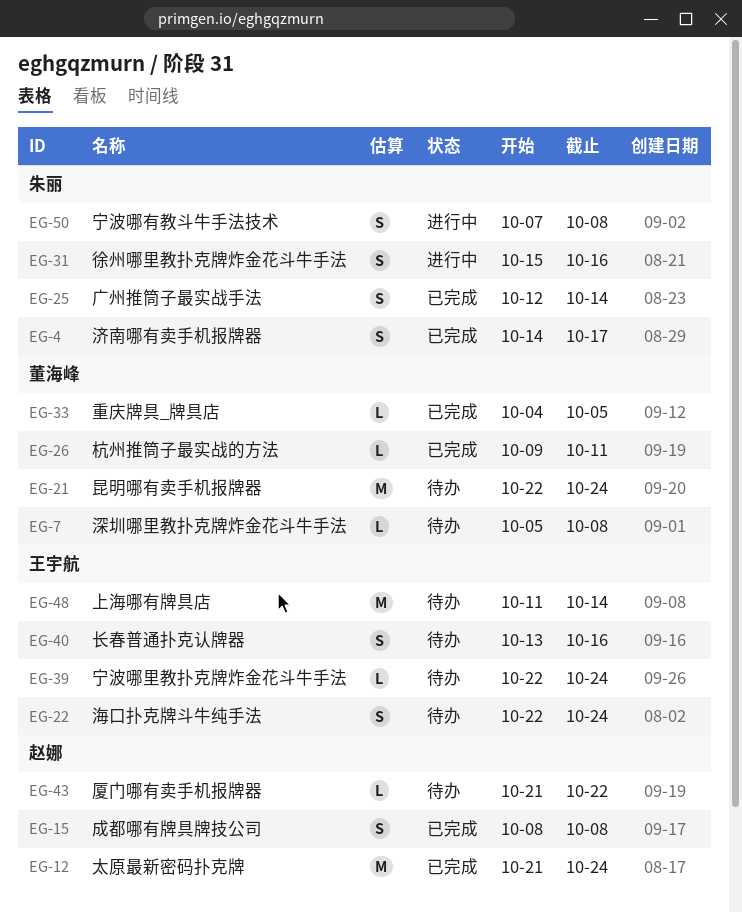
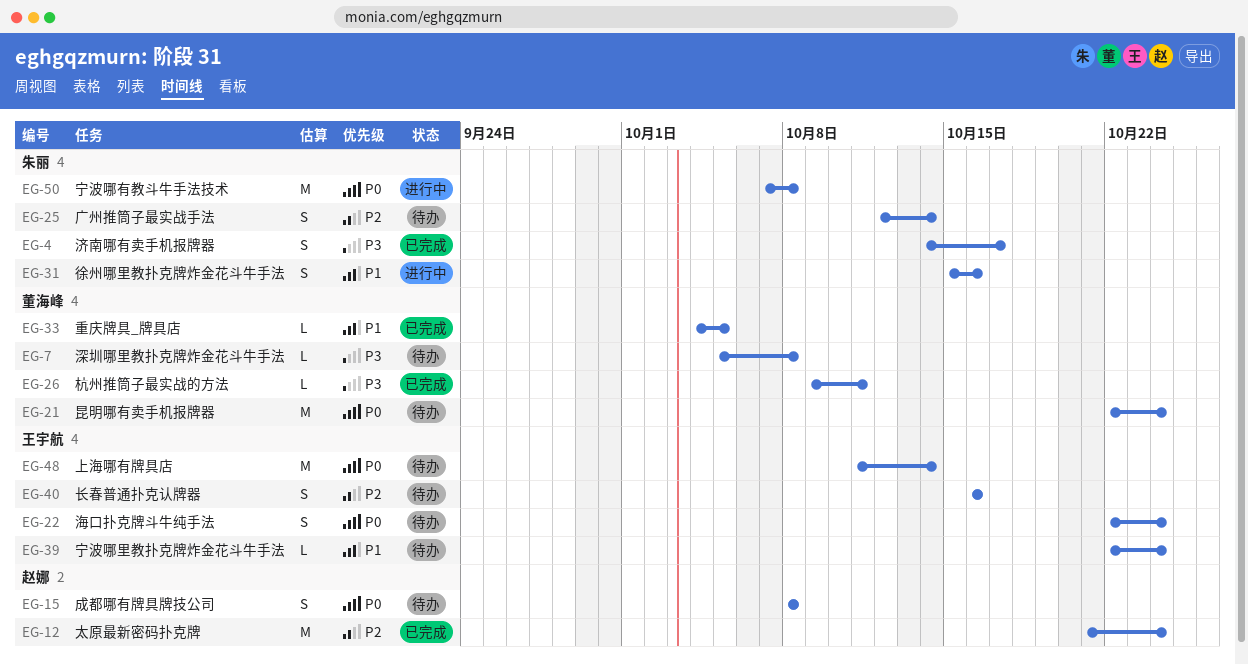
EG-15, status: 已完成 -> 待办
EG-25, status: 已完成 -> 待办
EG-40, start: Oct 13 -> Oct 16
EG-43: present -> none
EG-50, estimate: S -> M

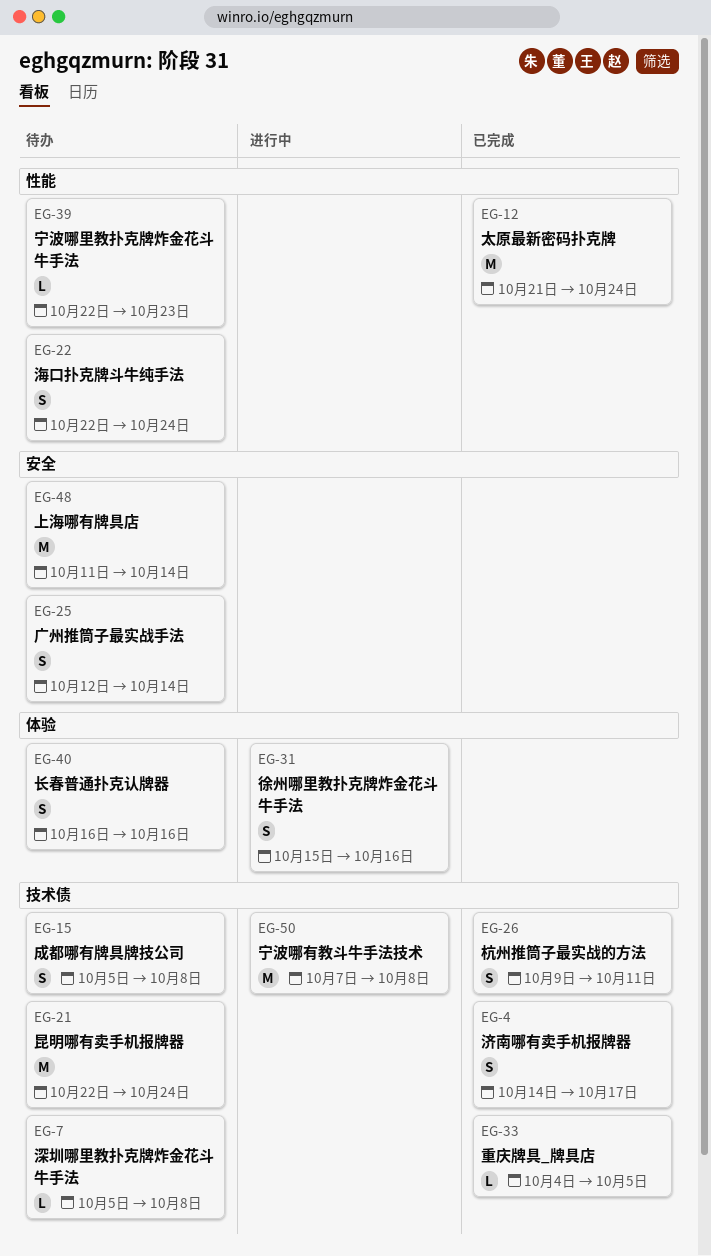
EG-15, start: Oct 8 -> Oct 5
EG-26, estimate: L -> S
EG-39, due: Oct 24 -> Oct 23

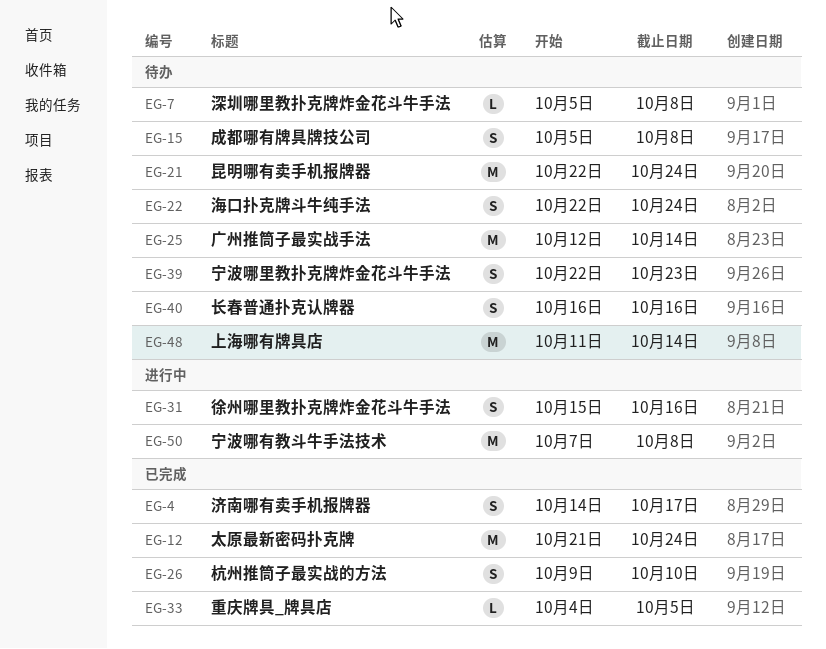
EG-25, estimate: S -> M
EG-26, due: Oct 11 -> Oct 10
EG-39, estimate: L -> S

